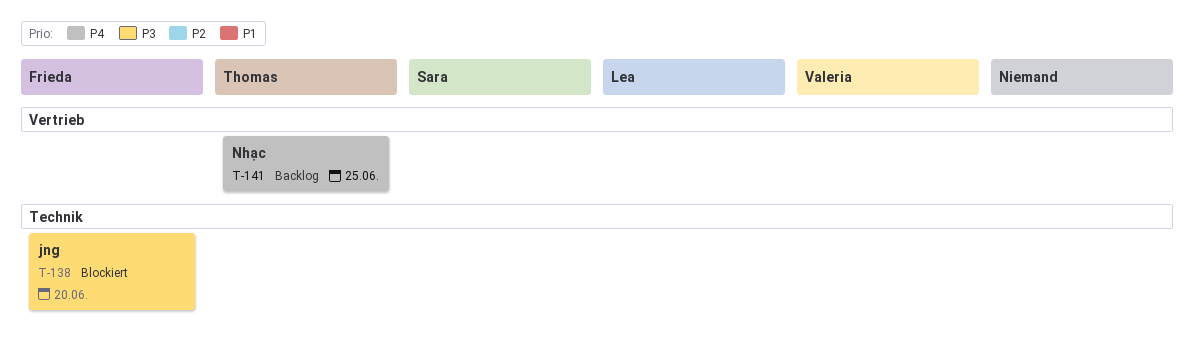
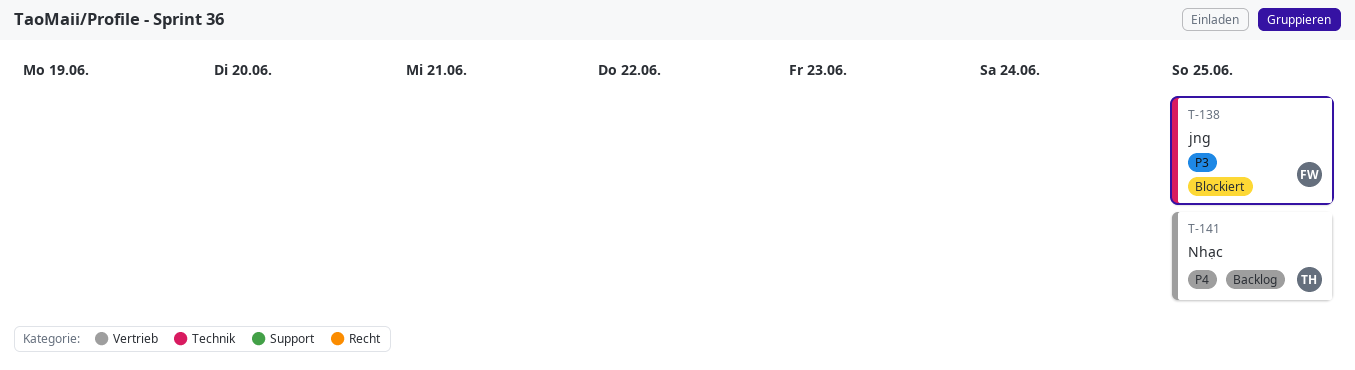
T-138, due: Jun 20 -> Jun 25

